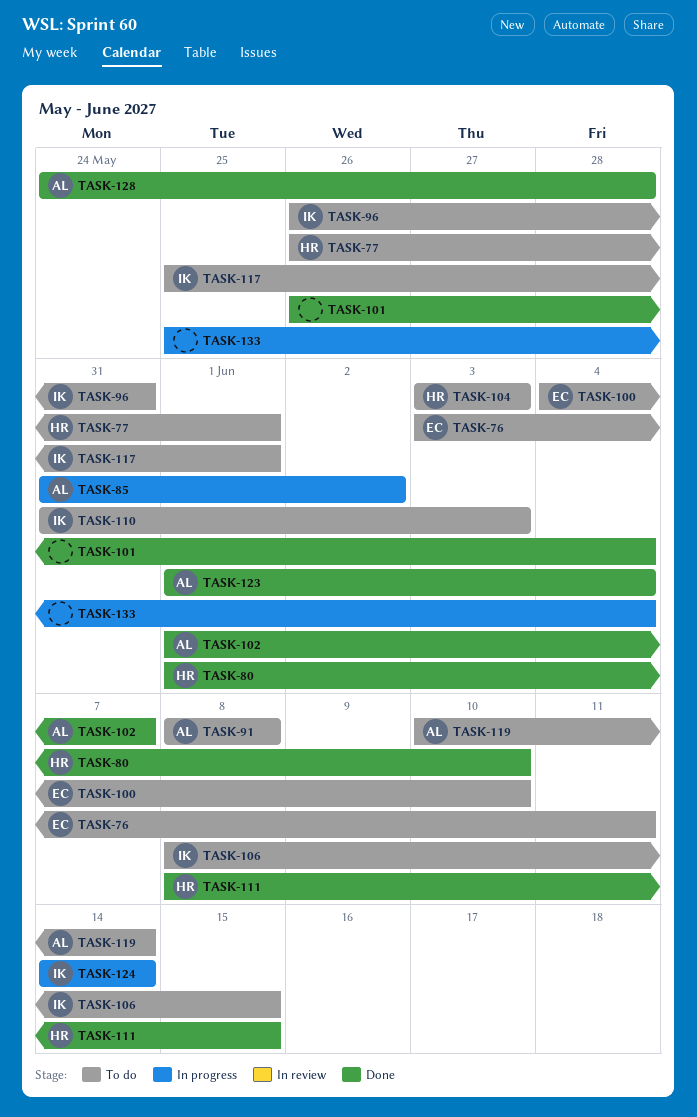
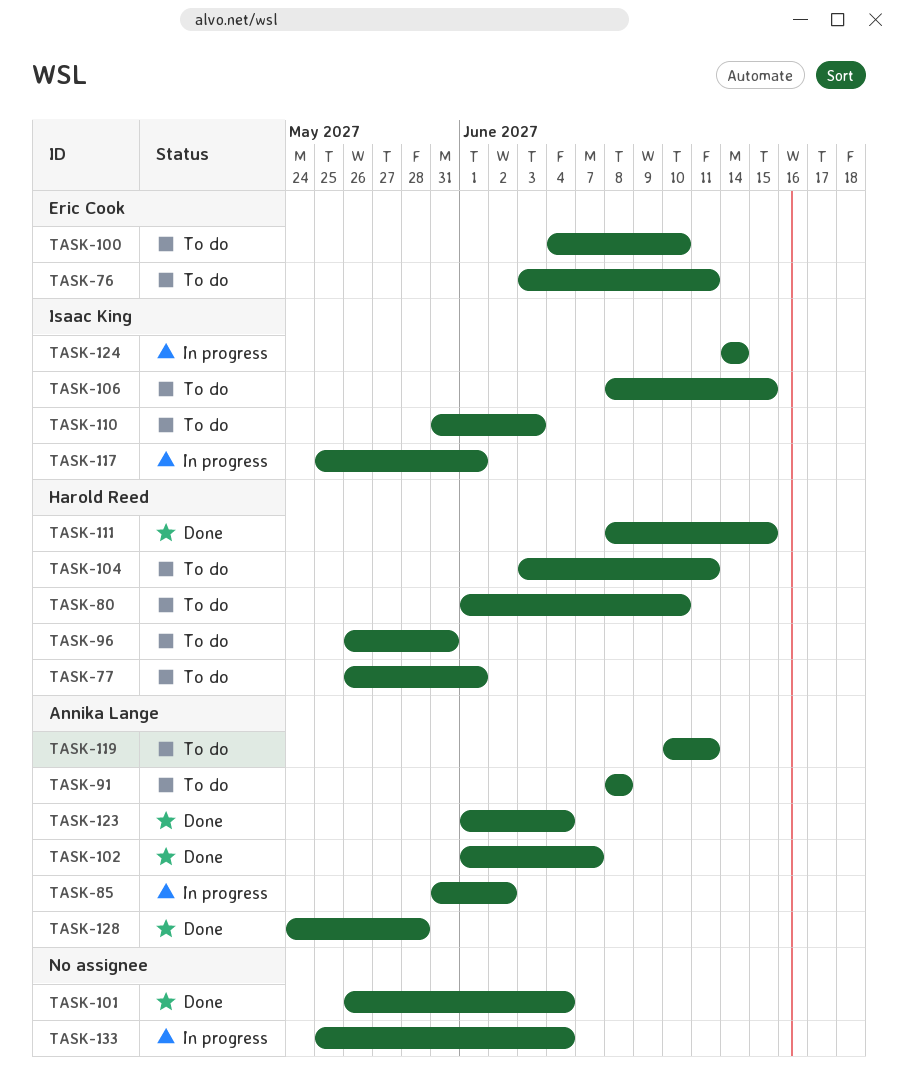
TASK-80, status: Done -> To do
TASK-96, owner: Isaac King -> Harold Reed
TASK-104, due: Jun 3 -> Jun 11
TASK-117, status: To do -> In progress
TASK-119, due: Jun 14 -> Jun 11

